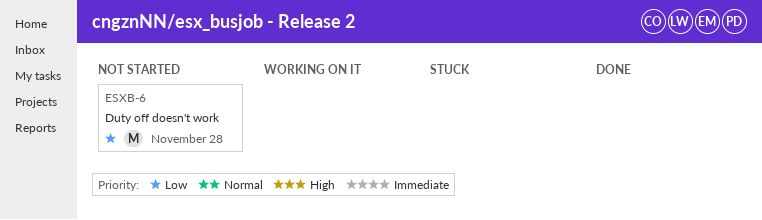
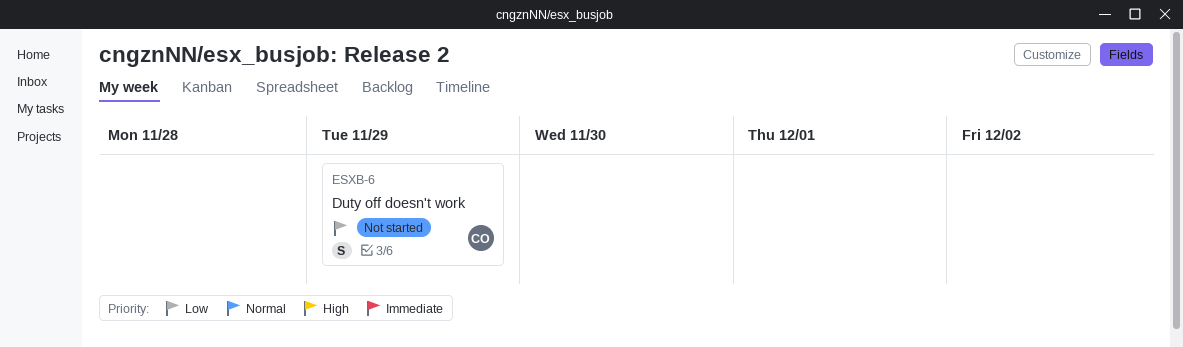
ESXB-6, estimate: M -> S
ESXB-6, due: Nov 28 -> Nov 29

